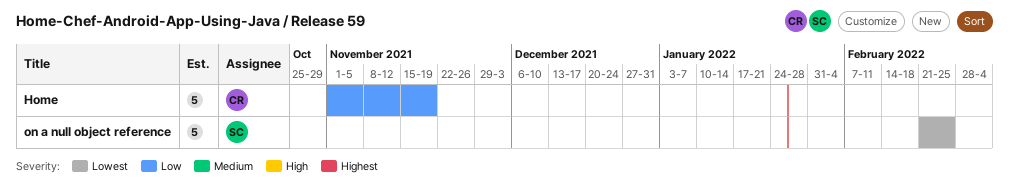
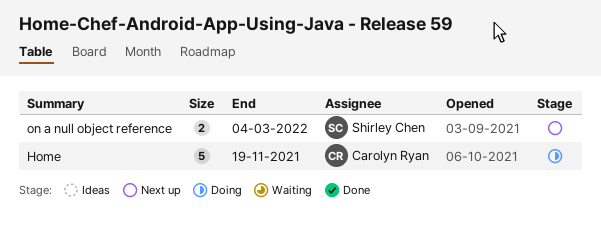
on a null object reference, estimate: 5 -> 2
on a null object reference, due: Feb 25 -> Mar 4

